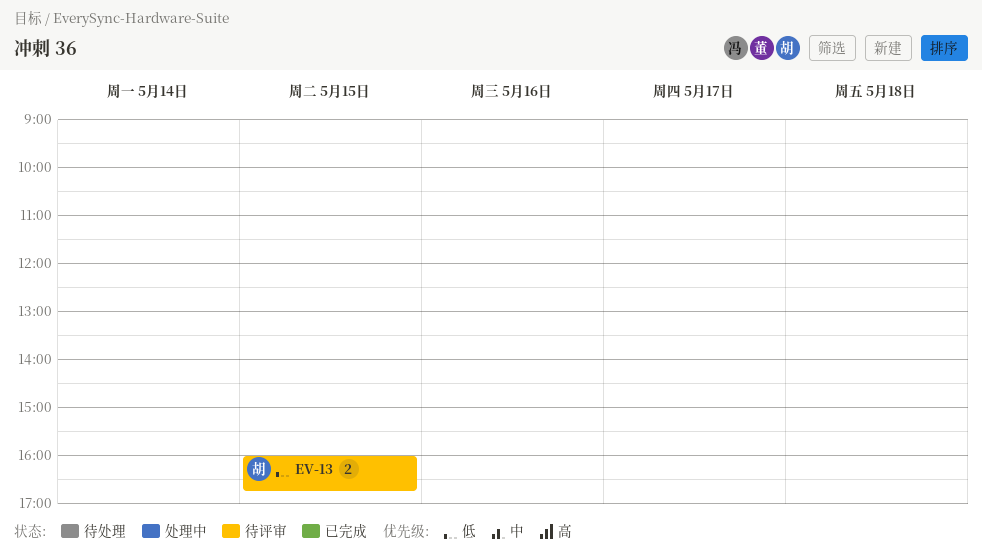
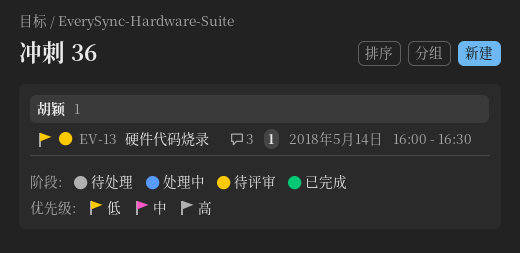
EV-13, estimate: 2 -> 1
EV-13, day: May 15 -> May 14
EV-13, ends: 16:45 -> 16:30

